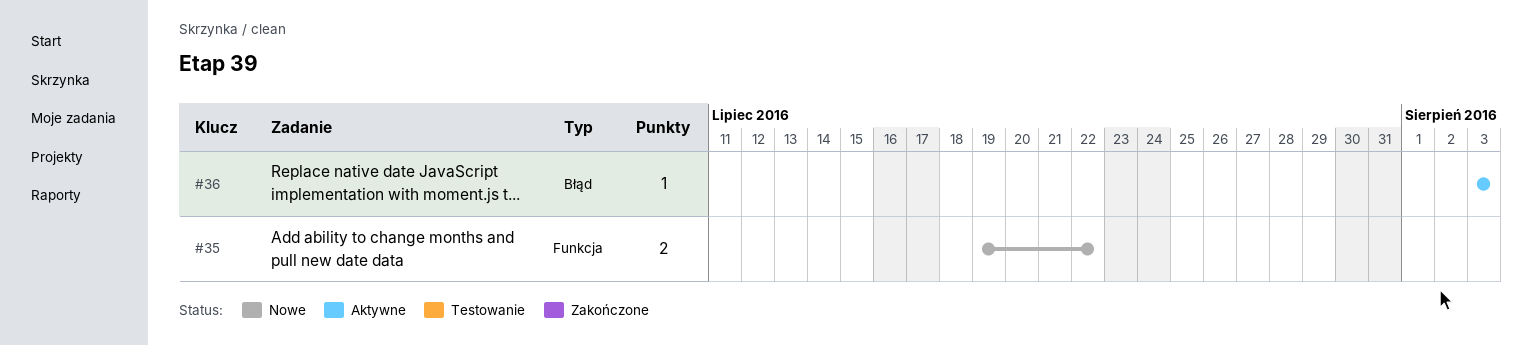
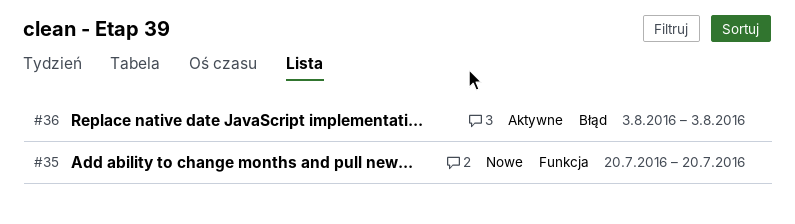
#35, start: Jul 19 -> Jul 20
#35, due: Jul 22 -> Jul 20

